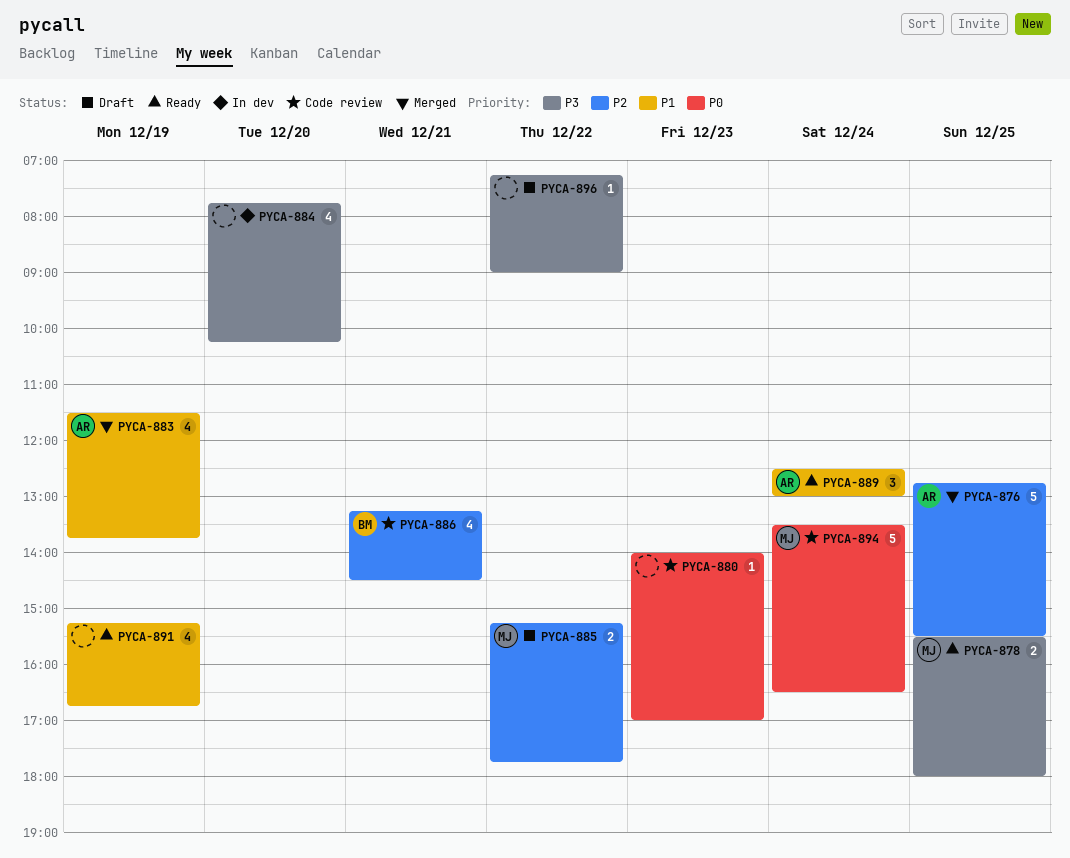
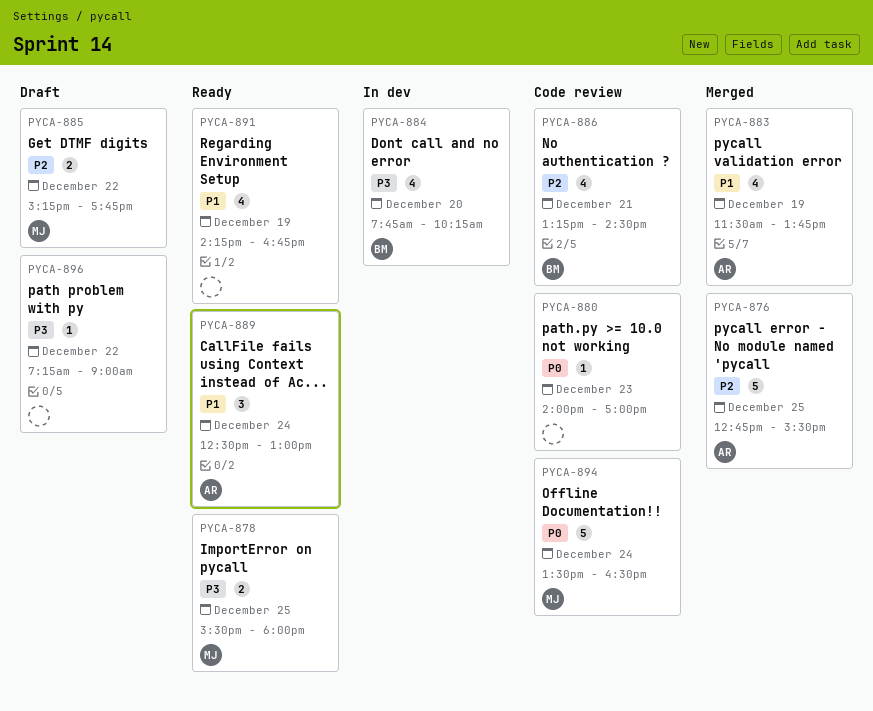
PYCA-884, owner: none -> BM
PYCA-891, begins: 15:15 -> 14:15

